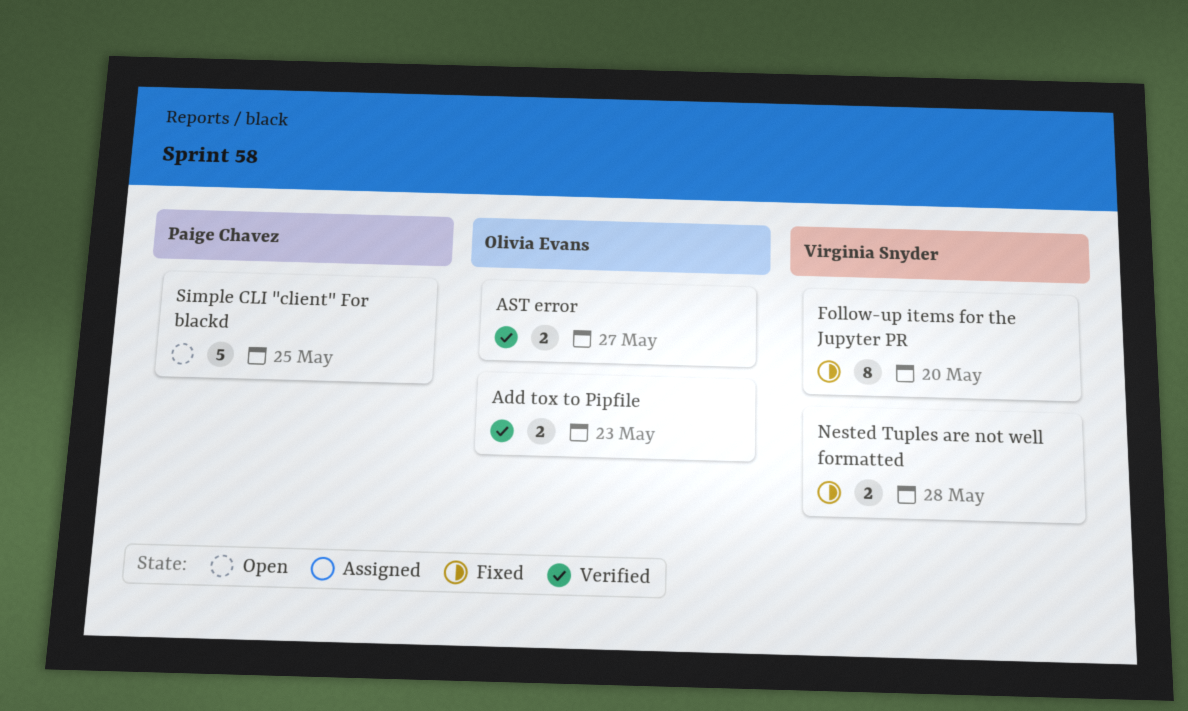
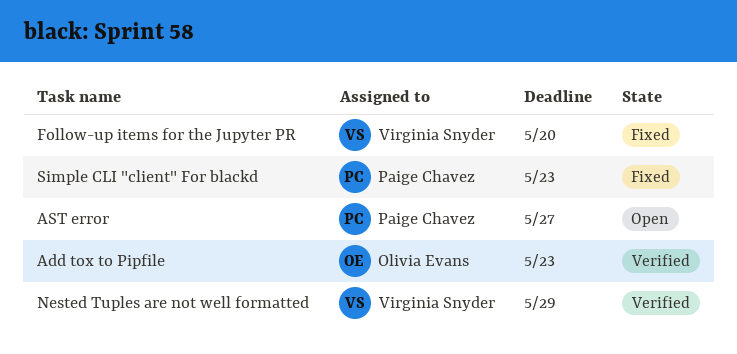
AST error, status: Verified -> Open
AST error, owner: Olivia Evans -> Paige Chavez
Nested Tuples are not well formatted, status: Fixed -> Verified
Nested Tuples are not well formatted, due: May 28 -> May 29
Simple CLI "client" For blackd, status: Open -> Fixed
Simple CLI "client" For blackd, due: May 25 -> May 23

